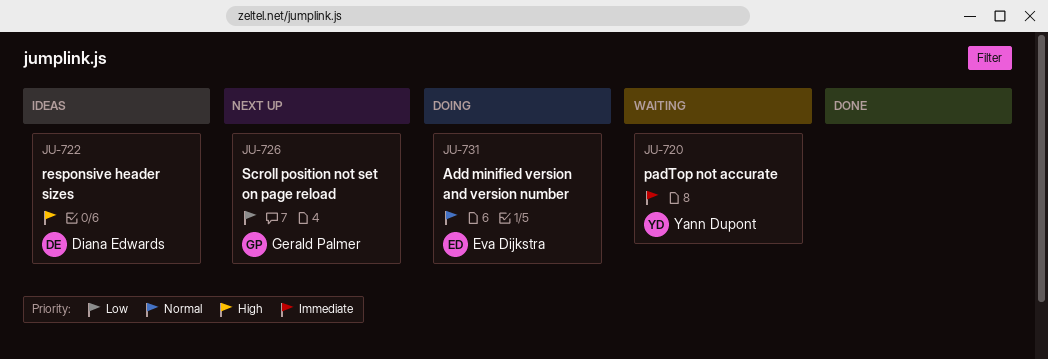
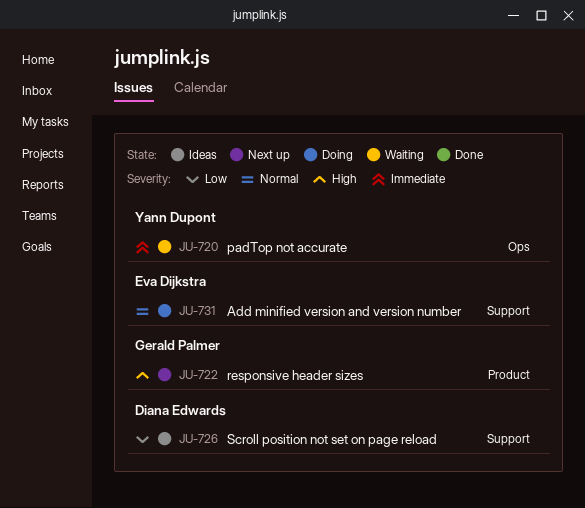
JU-722, status: Ideas -> Next up
JU-722, owner: Diana Edwards -> Gerald Palmer
JU-726, status: Next up -> Ideas
JU-726, owner: Gerald Palmer -> Diana Edwards

